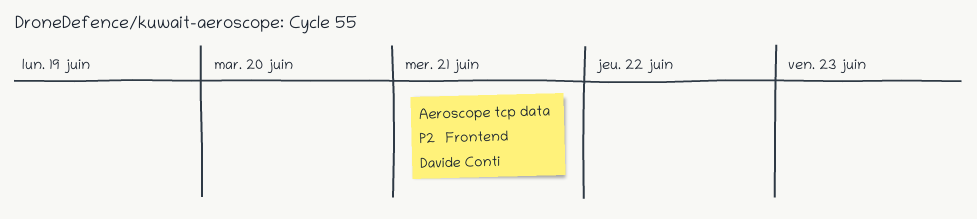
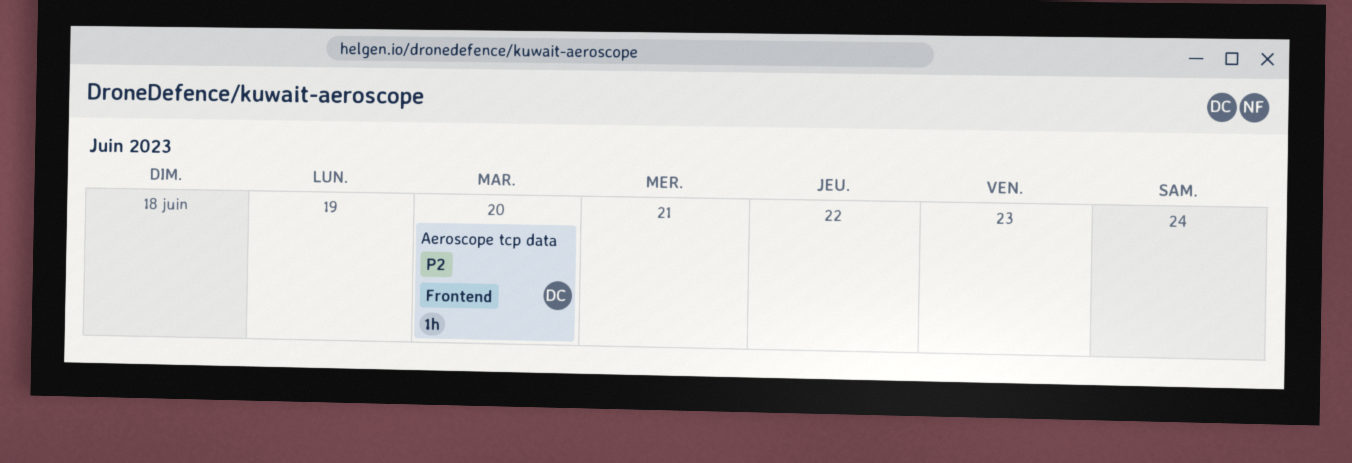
Aeroscope tcp data, due: Jun 21 -> Jun 20

